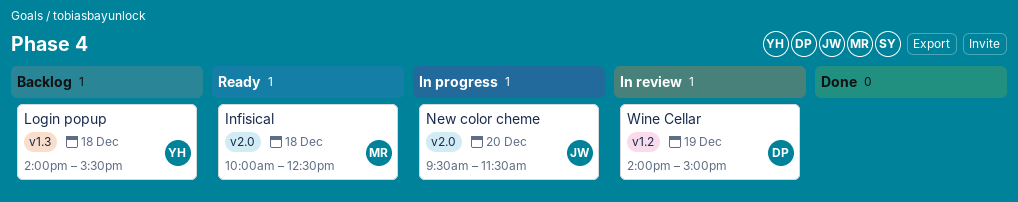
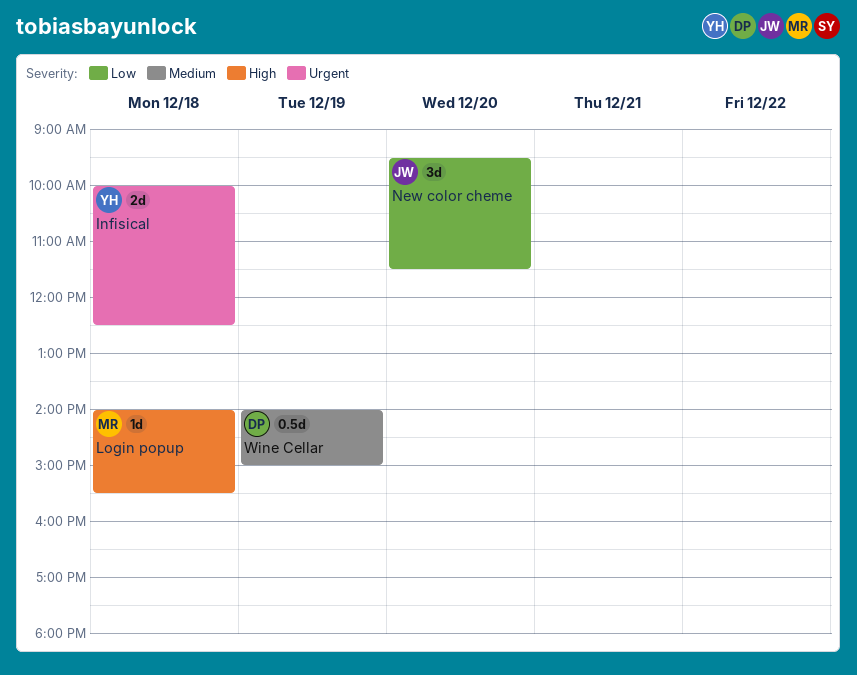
Infisical, owner: MR -> YH
Login popup, owner: YH -> MR

